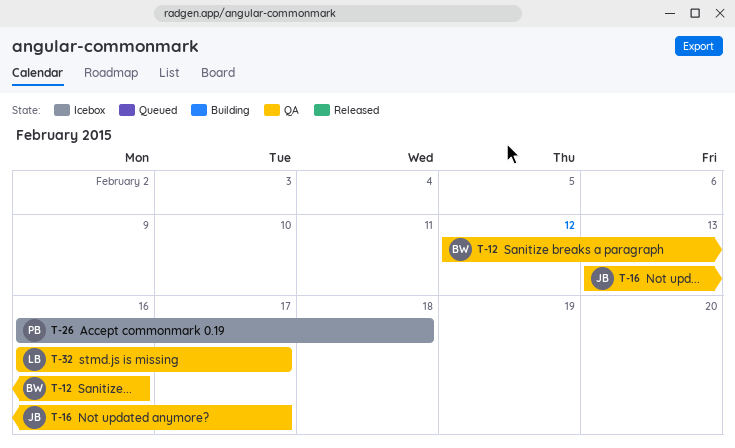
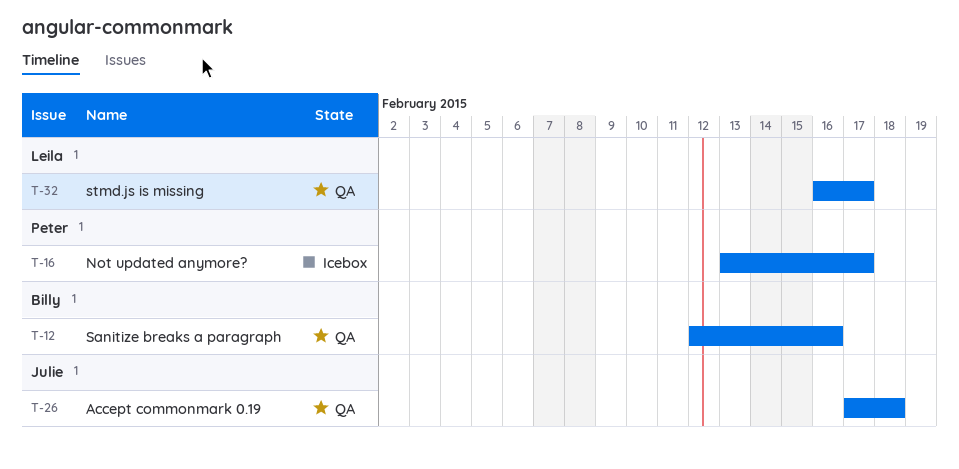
T-16, status: QA -> Icebox
T-16, owner: Julie -> Peter
T-26, status: Icebox -> QA
T-26, owner: Peter -> Julie
T-26, start: Feb 16 -> Feb 17

